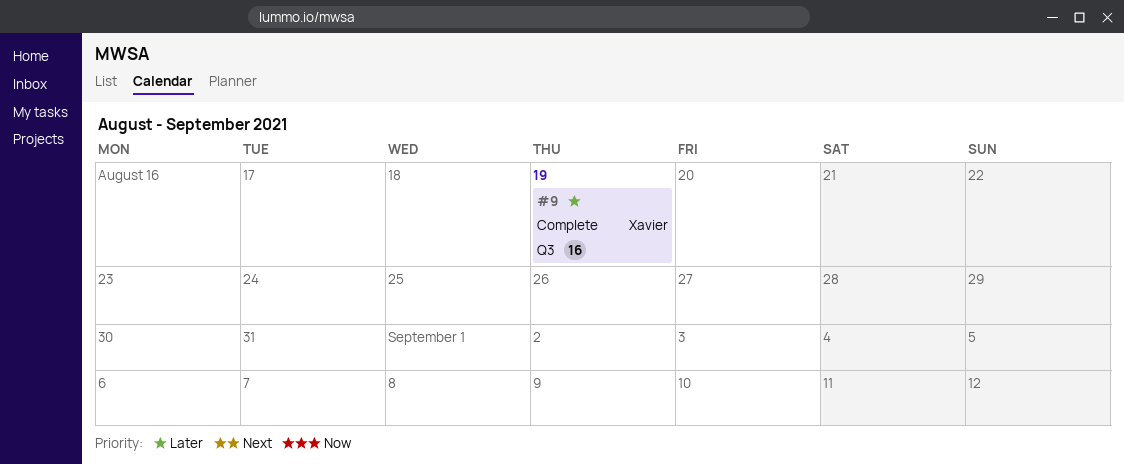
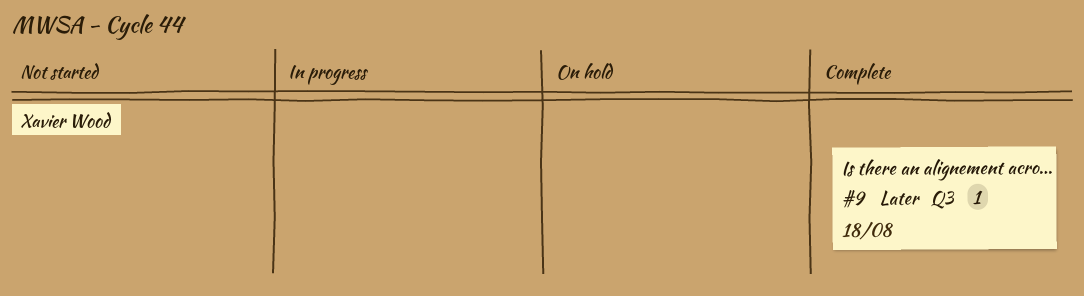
#9, estimate: 16 -> 1
#9, due: Aug 19 -> Aug 18

